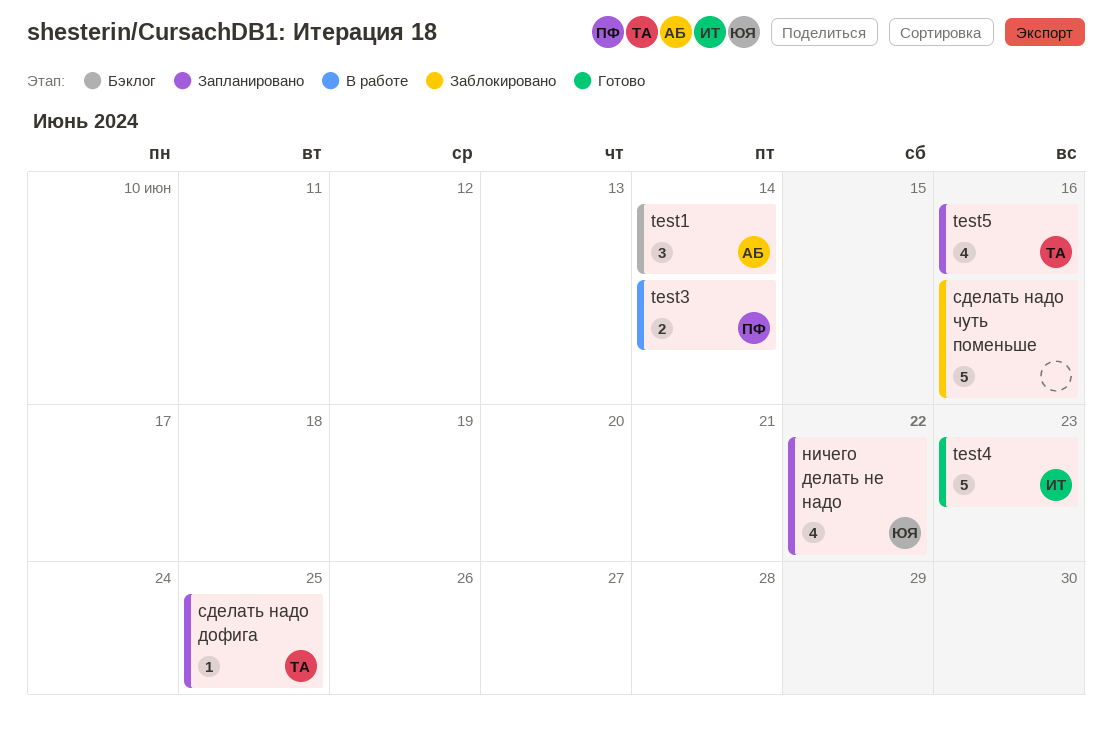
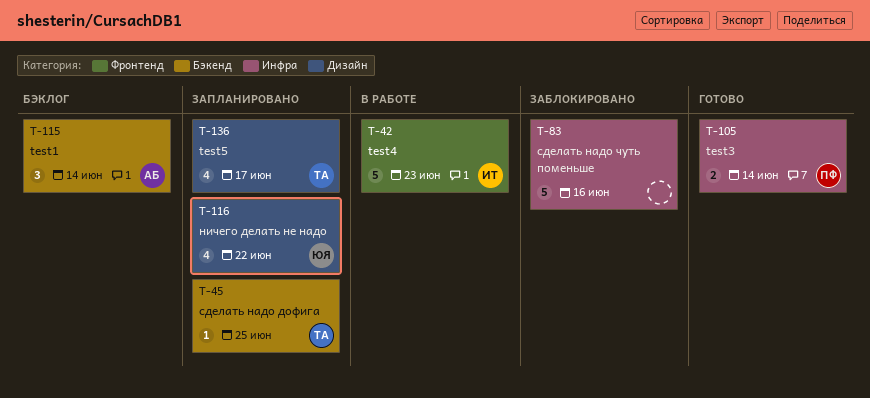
test3, status: В работе -> Готово
test4, status: Готово -> В работе
test5, due: Jun 16 -> Jun 17

